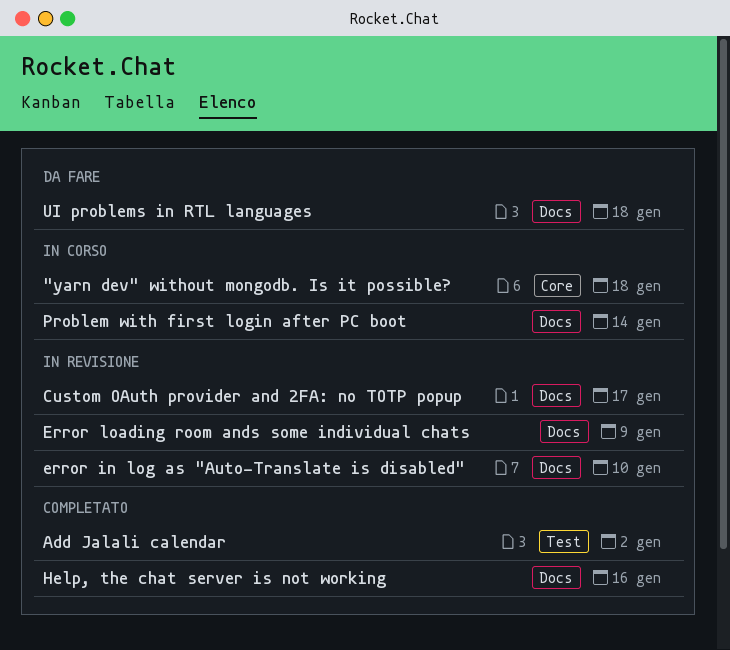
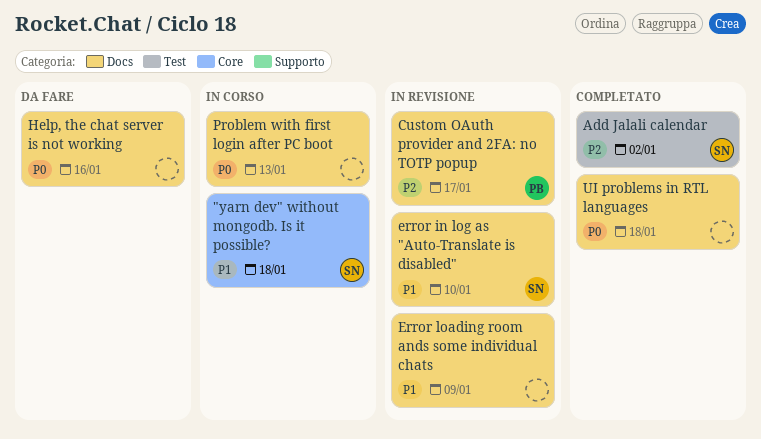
Help, the chat server is not working, status: Completato -> Da fare
Problem with first login after PC boot, due: Jan 14 -> Jan 13
UI problems in RTL languages, status: Da fare -> Completato

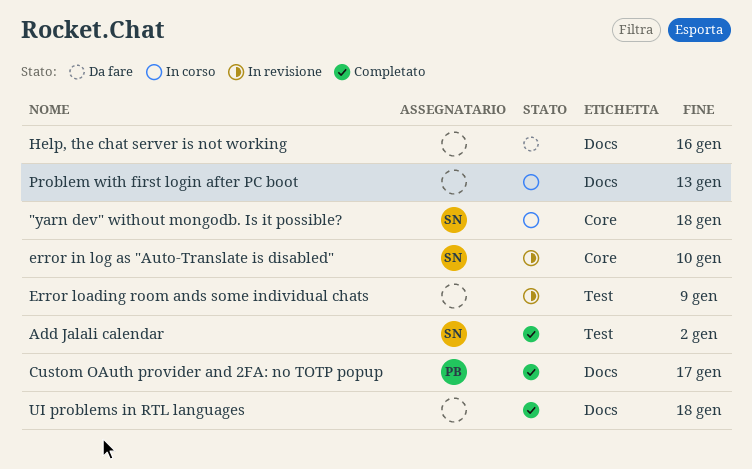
Custom OAuth provider and 2FA: no TOTP popup, status: In revisione -> Completato
error in log as "Auto-Translate is disabled", label: Docs -> Core
Error loading room ands some individual chats, label: Docs -> Test

